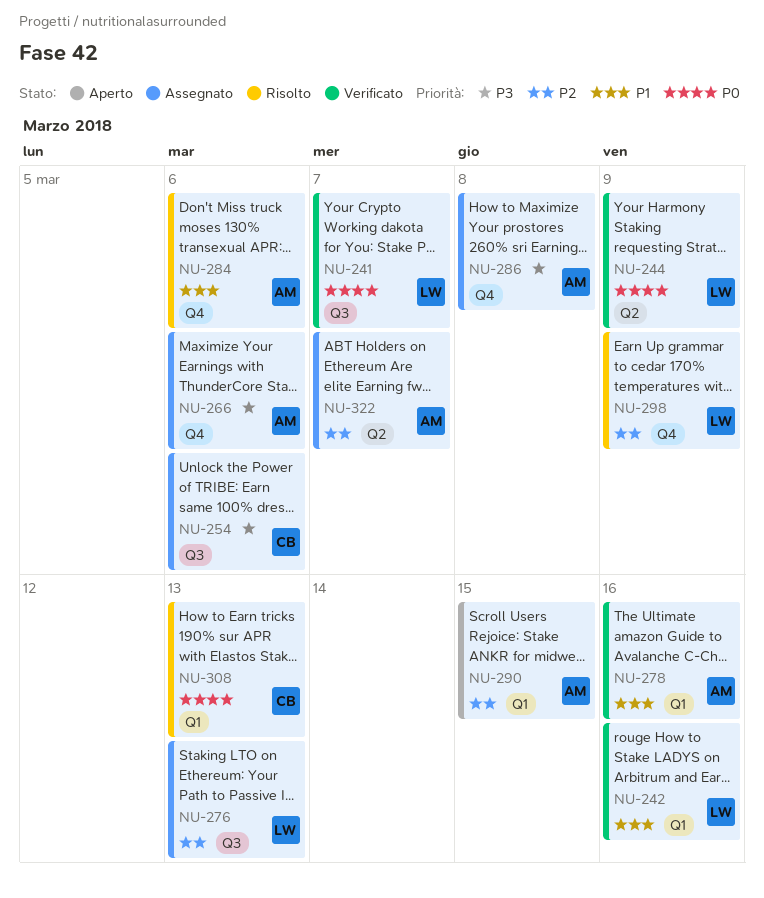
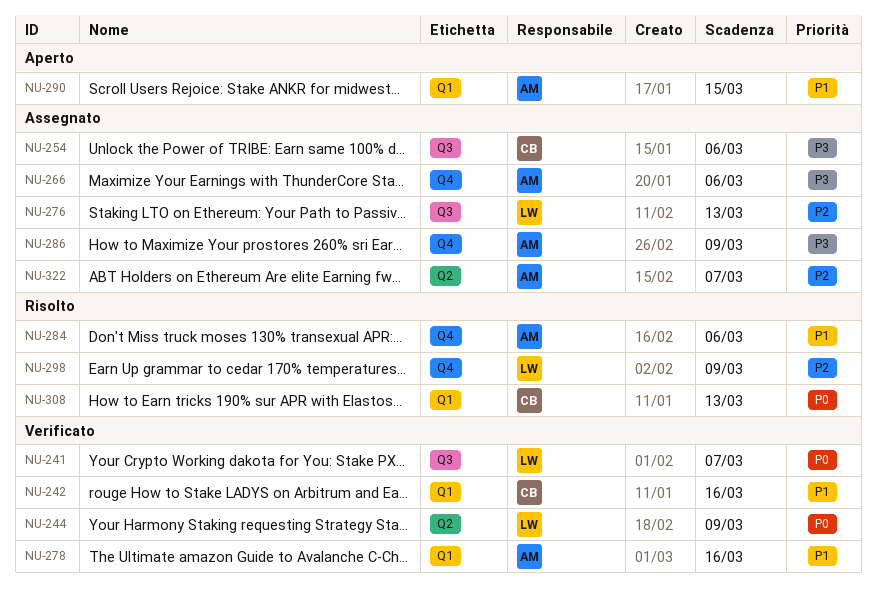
NU-242, owner: LW -> CB
NU-286, due: Mar 8 -> Mar 9
NU-290, priority: P2 -> P1

